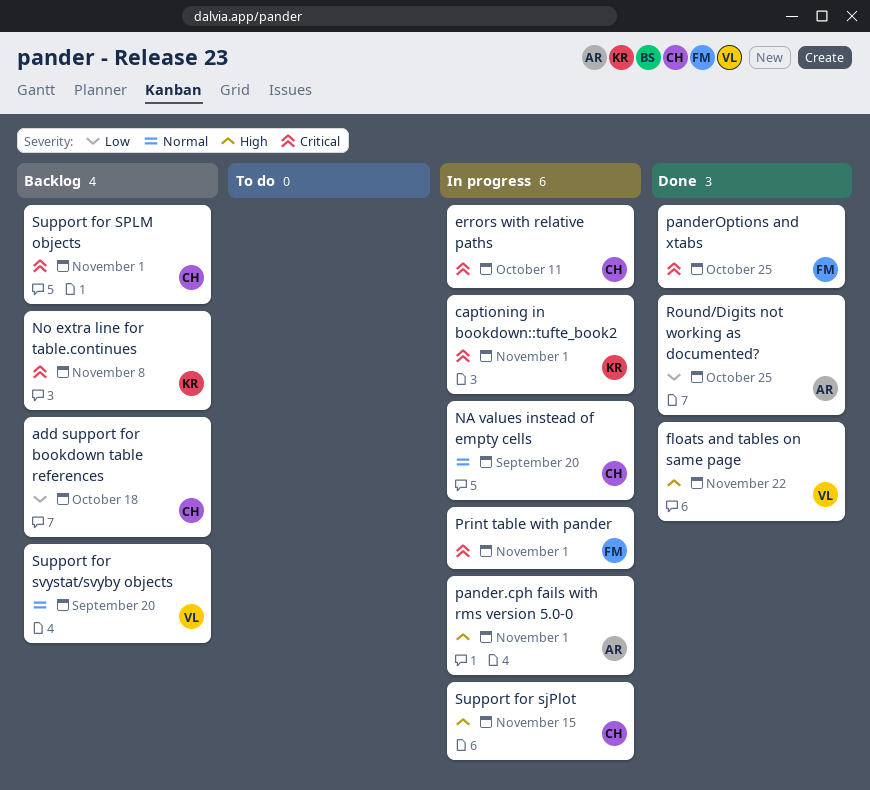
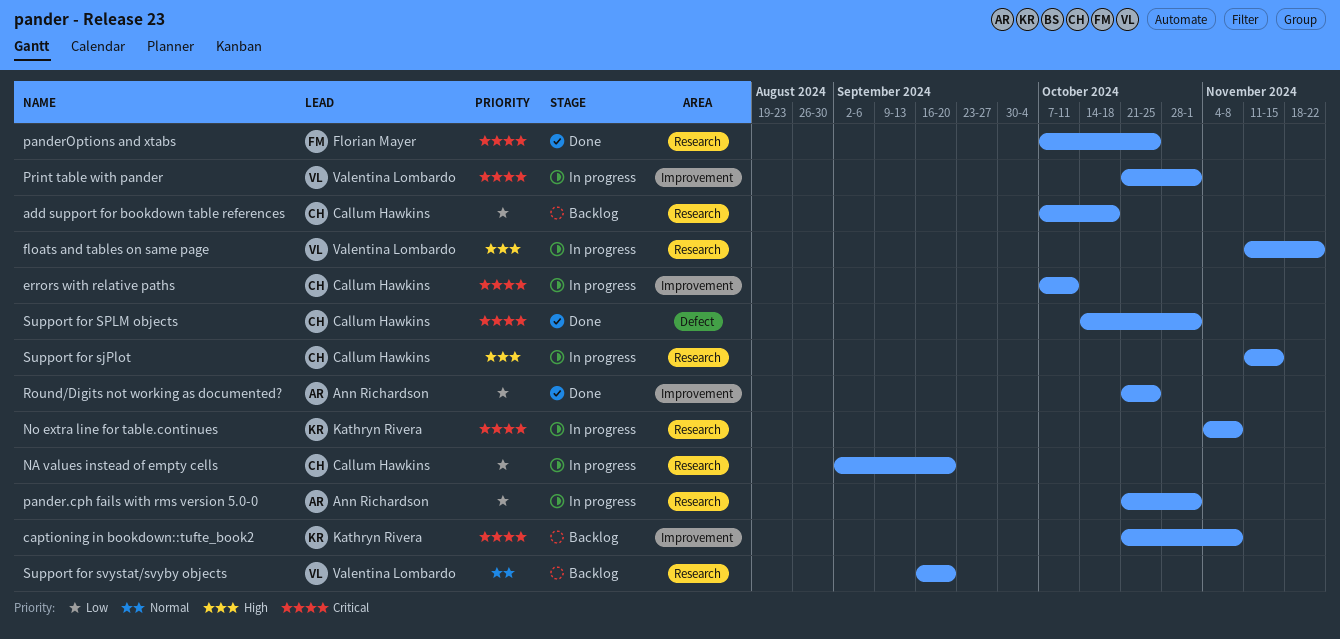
captioning in bookdown::tufte_book2, status: In progress -> Backlog
captioning in bookdown::tufte_book2, due: Nov 1 -> Nov 8
floats and tables on same page, status: Done -> In progress
NA values instead of empty cells, priority: Normal -> Low
No extra line for table.continues, status: Backlog -> In progress
pander.cph fails with rms version 5.0-0, priority: High -> Low
Print table with pander, owner: Florian Mayer -> Valentina Lombardo
Support for SPLM objects, status: Backlog -> Done

